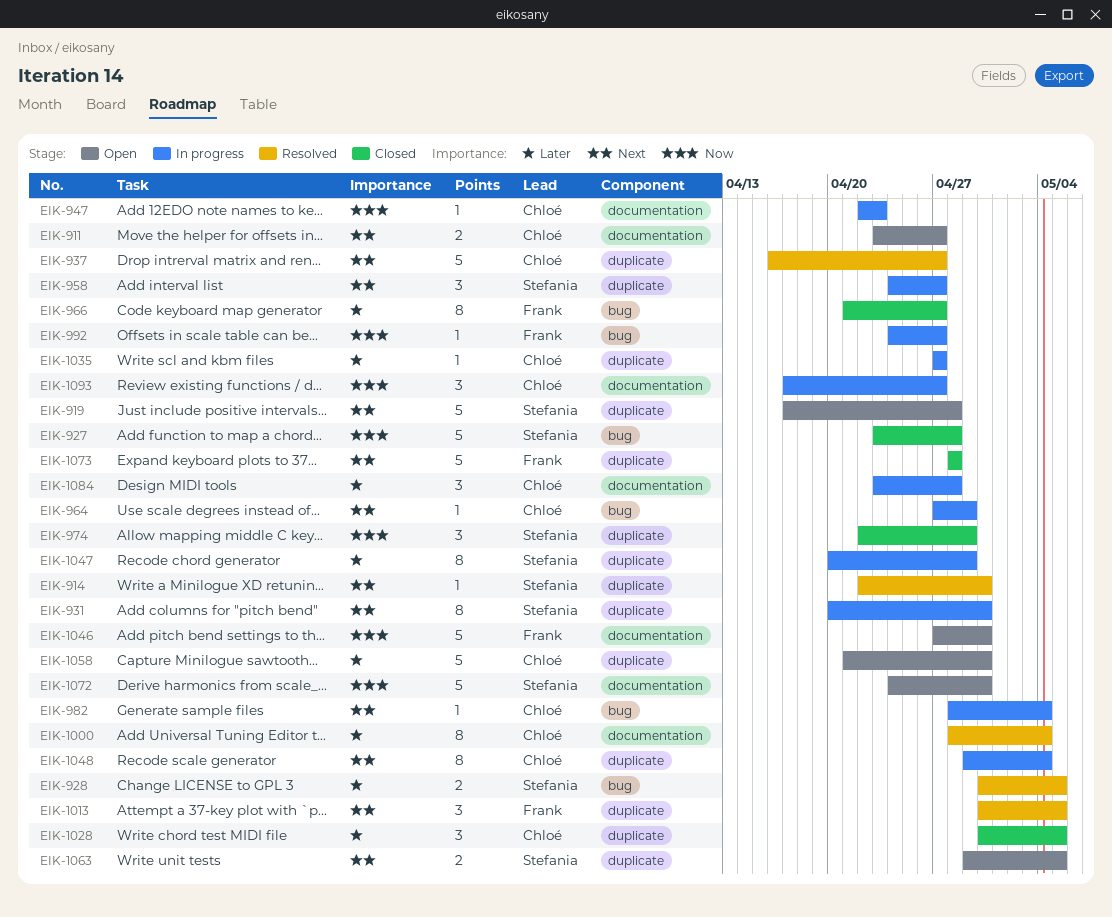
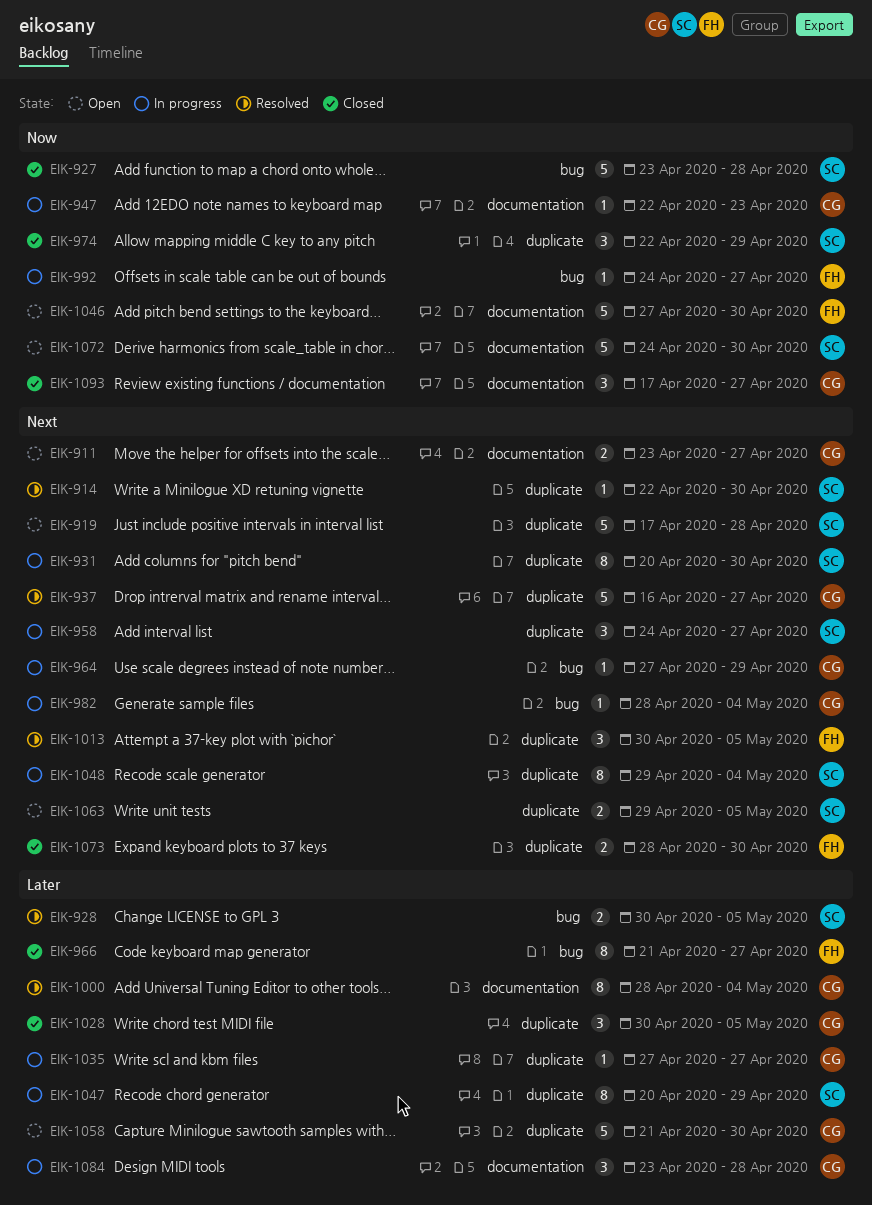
EIK-1048, owner: Chloé -> Stefania
EIK-1073, estimate: 5 -> 2
EIK-1073, due: Apr 28 -> Apr 30
EIK-1093, status: In progress -> Closed

